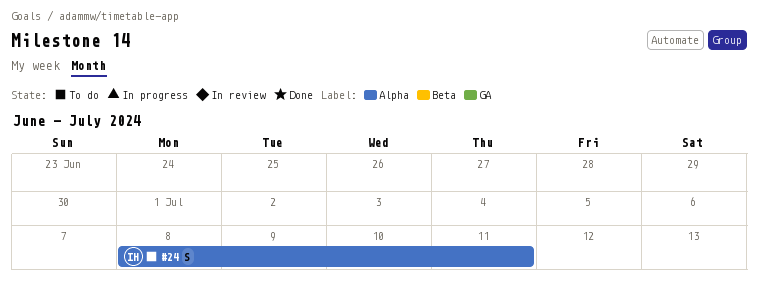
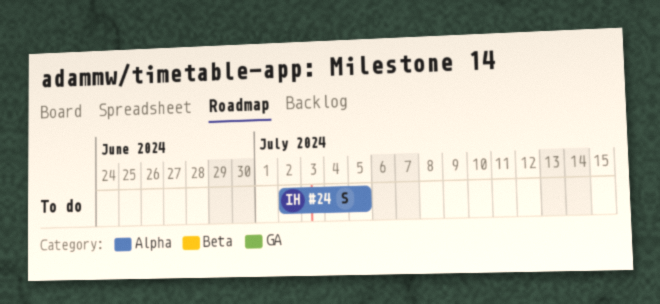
#24, start: Jul 8 -> Jul 2
#24, due: Jul 11 -> Jul 5

